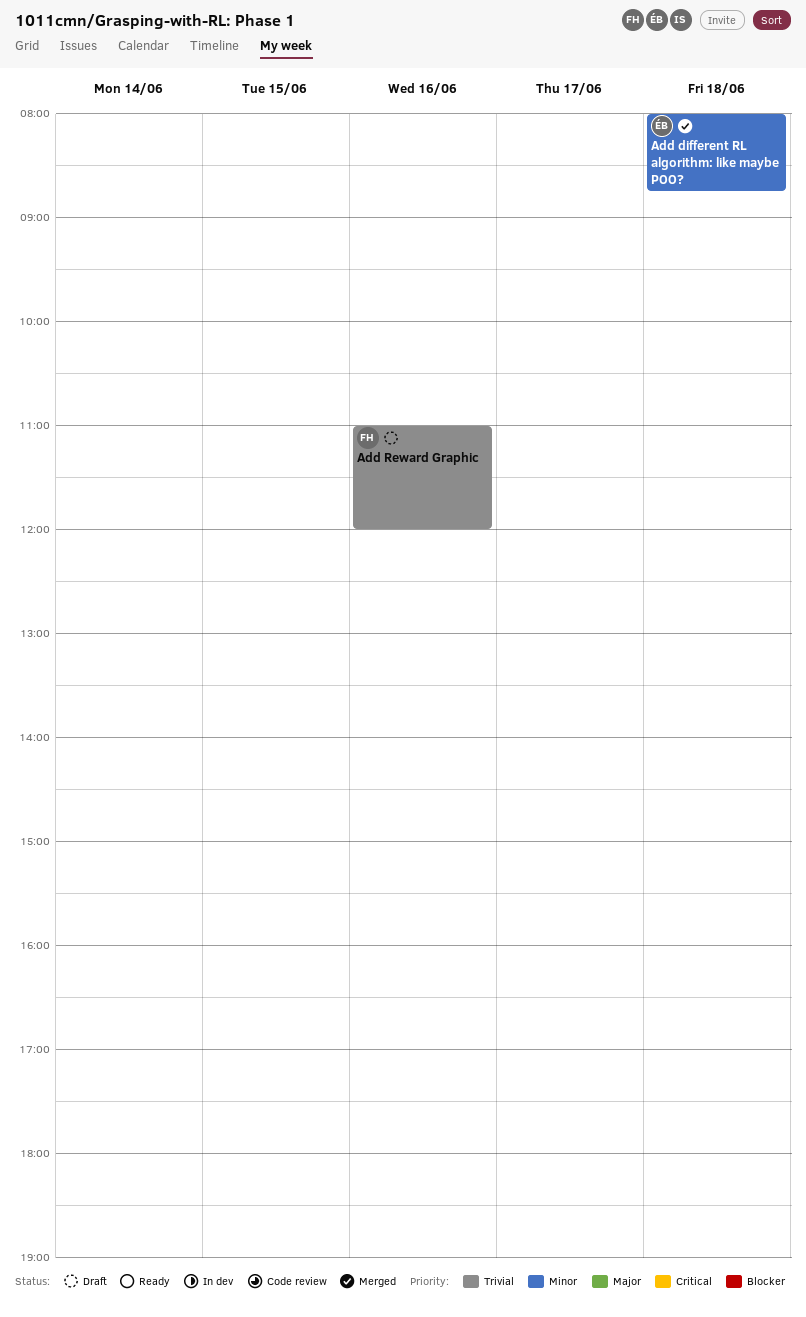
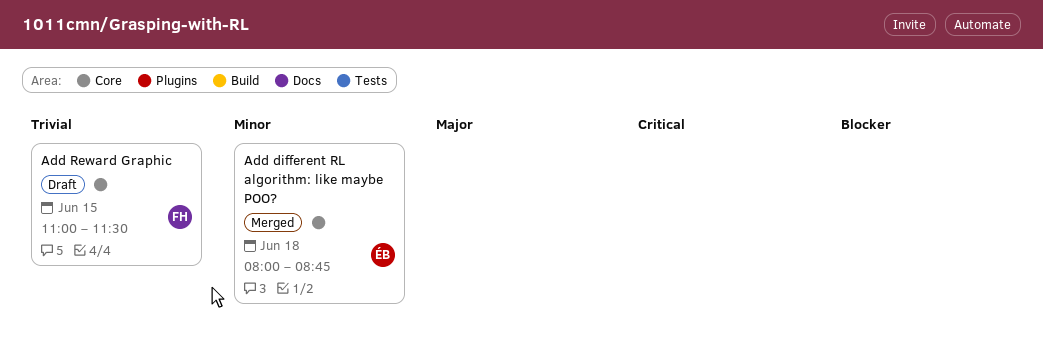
Add Reward Graphic, day: Jun 16 -> Jun 15
Add Reward Graphic, ends: 12:00 -> 11:30

